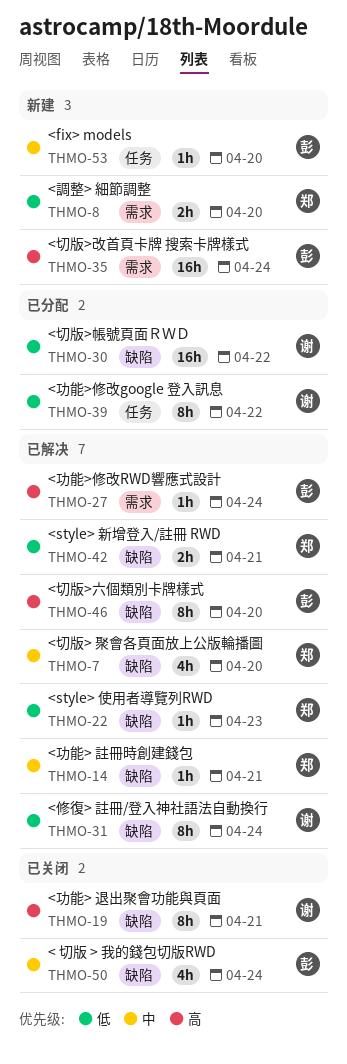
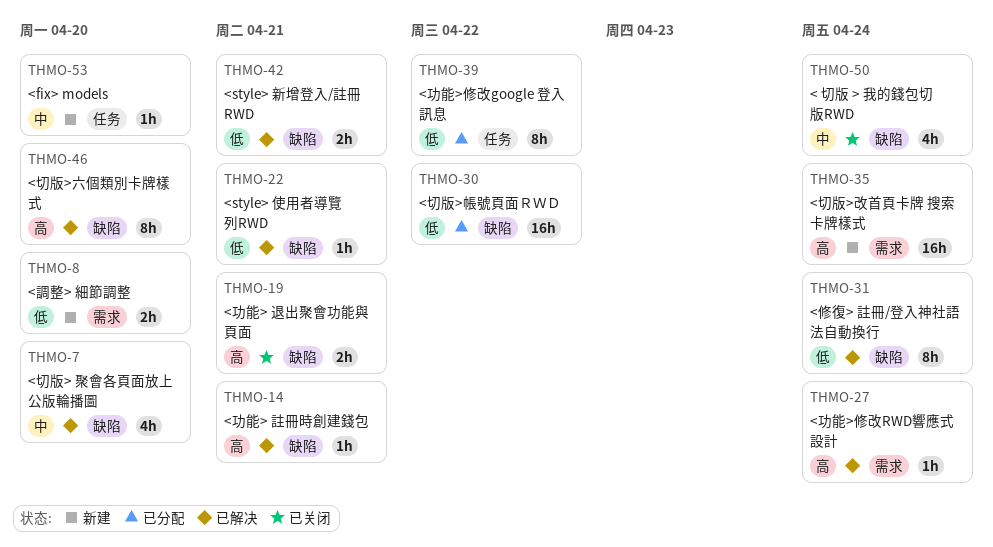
THMO-14, priority: 中 -> 高
THMO-19, estimate: 8h -> 2h
THMO-22, due: Apr 23 -> Apr 21

